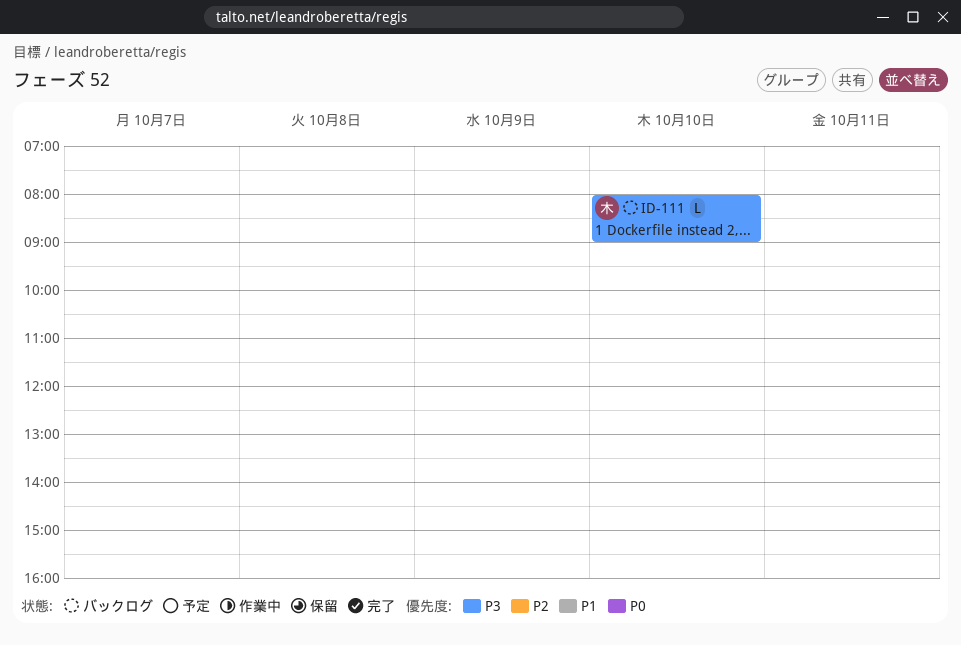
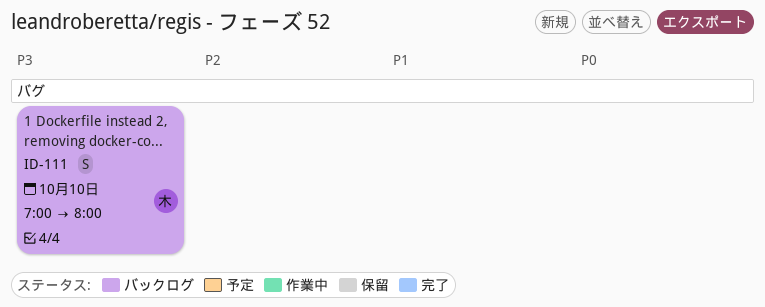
ID-111, estimate: L -> S
ID-111, begins: 08:00 -> 07:00
ID-111, ends: 09:00 -> 08:00

